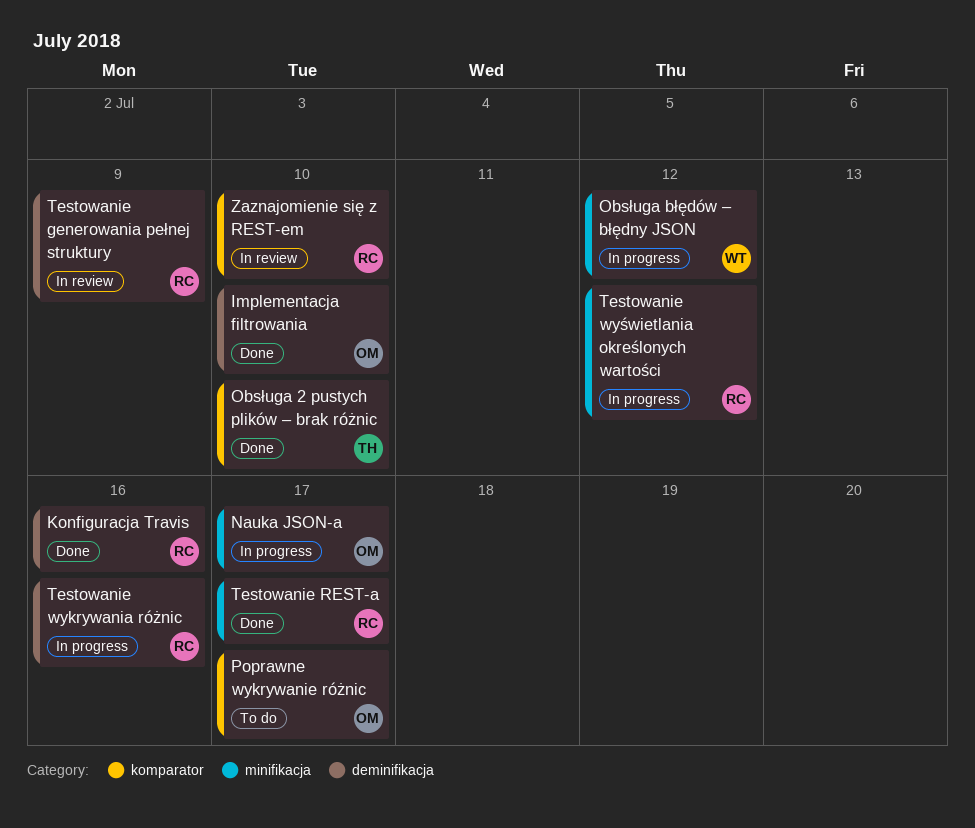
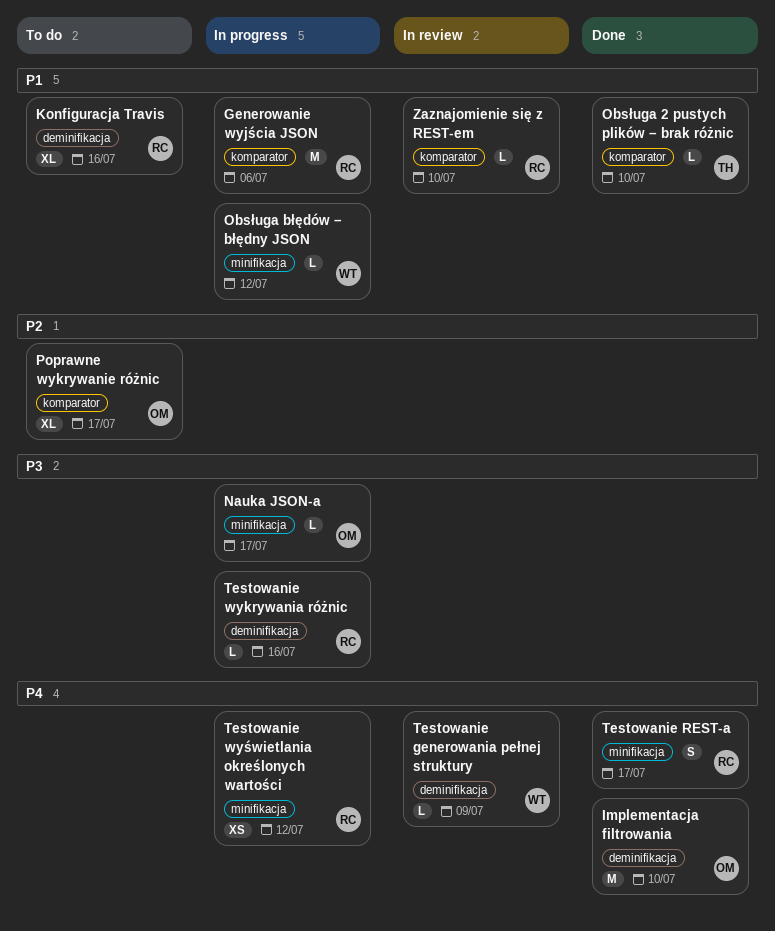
Generowanie wyjścia JSON: none -> present
Konfiguracja Travis, status: Done -> To do
Testowanie generowania pełnej struktury, owner: RC -> WT

